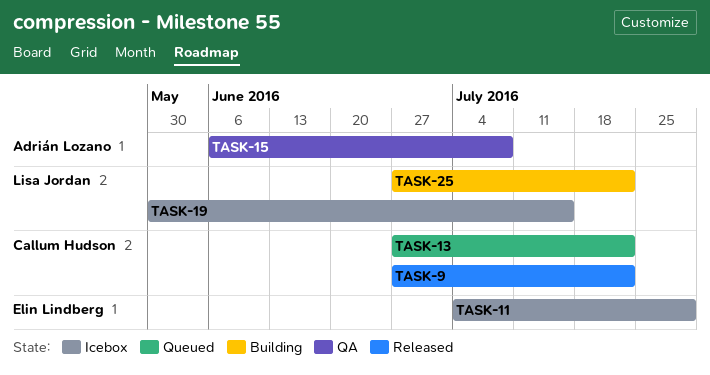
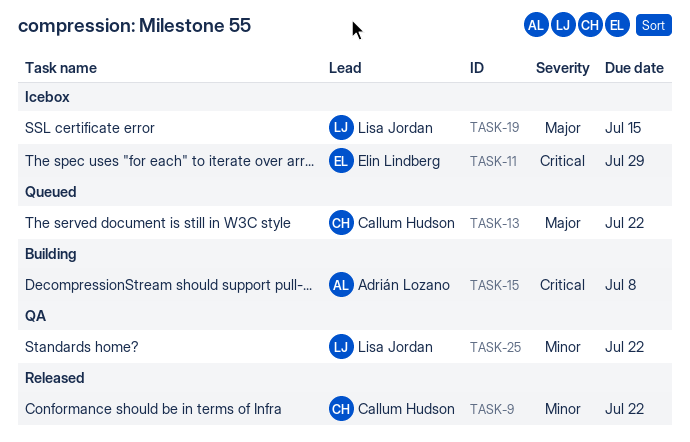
TASK-15, status: QA -> Building
TASK-25, status: Building -> QA

